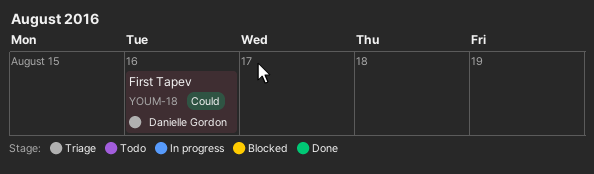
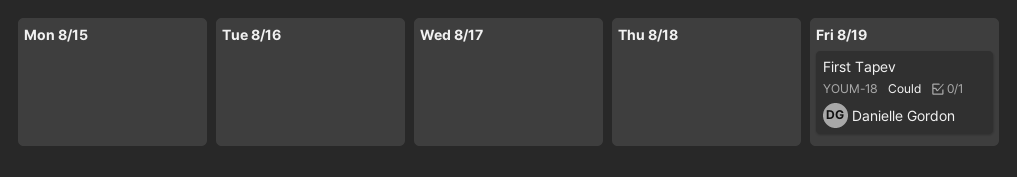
YOUM-18, due: Aug 16 -> Aug 19

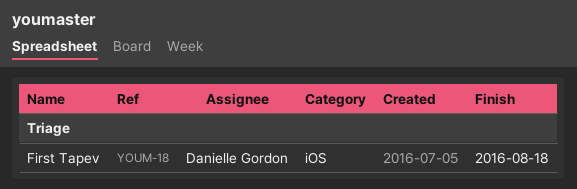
YOUM-18, due: Aug 19 -> Aug 18

